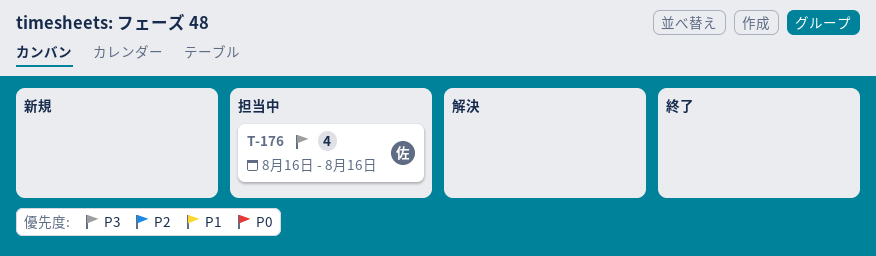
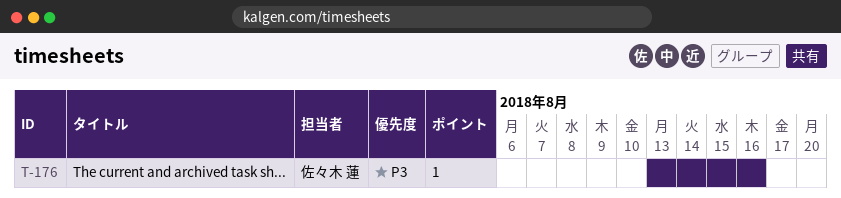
T-176, estimate: 4 -> 1
T-176, start: Aug 16 -> Aug 13

